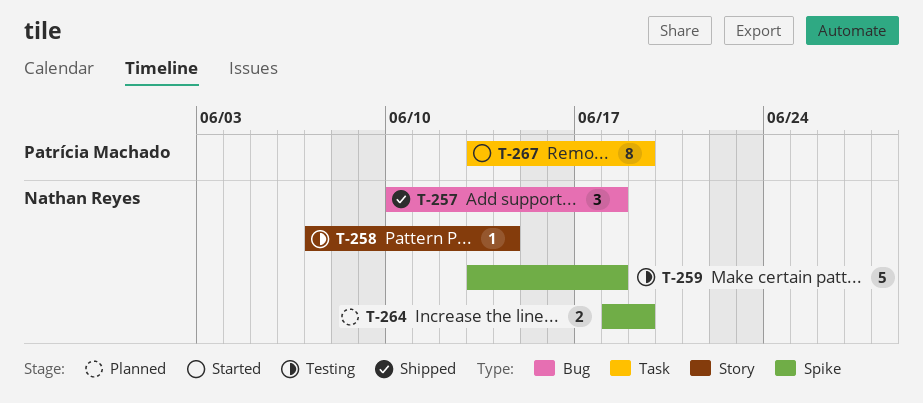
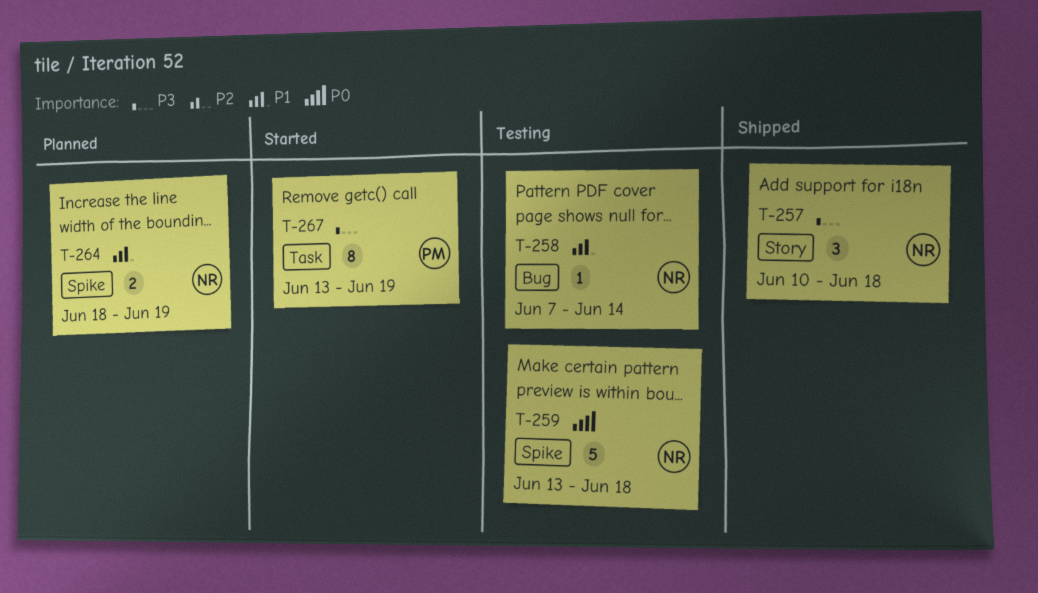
T-257, label: Bug -> Story
T-258, label: Story -> Bug

